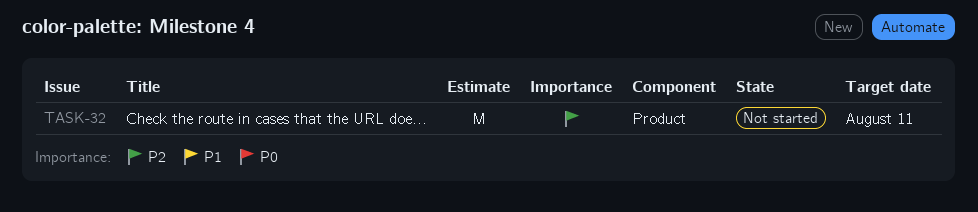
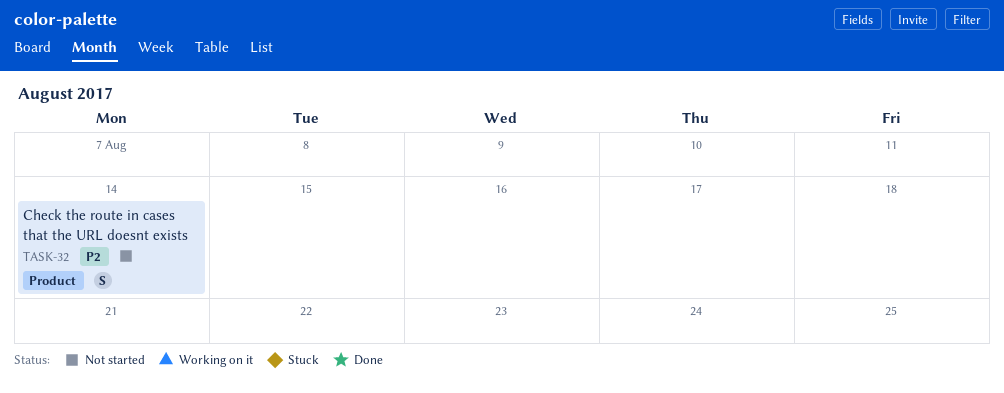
TASK-32, estimate: M -> S
TASK-32, due: Aug 11 -> Aug 14

